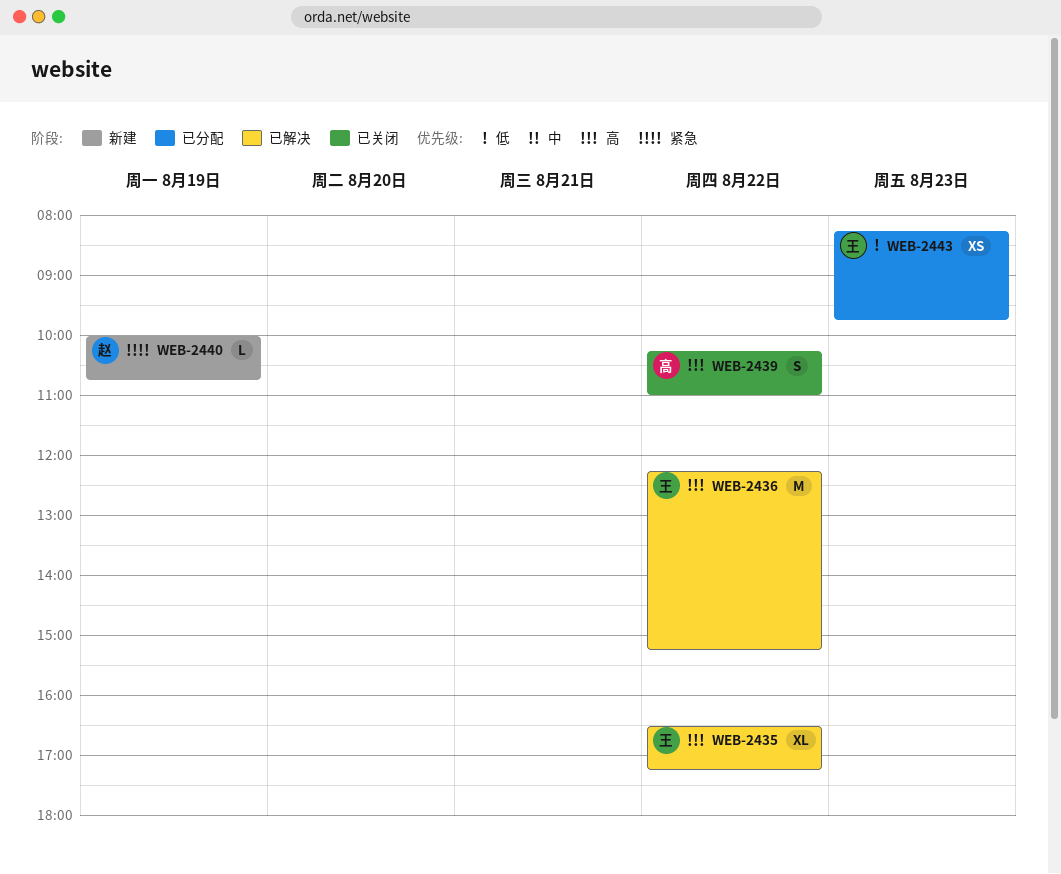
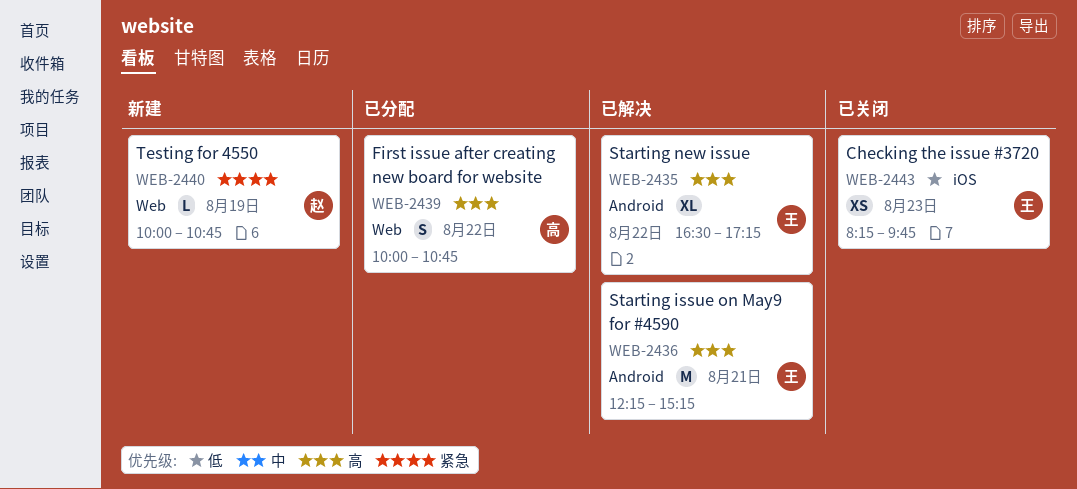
WEB-2436, day: Aug 22 -> Aug 21
WEB-2439, status: 已关闭 -> 已分配
WEB-2439, begins: 10:15 -> 10:00
WEB-2439, ends: 11:00 -> 10:45
WEB-2443, status: 已分配 -> 已关闭

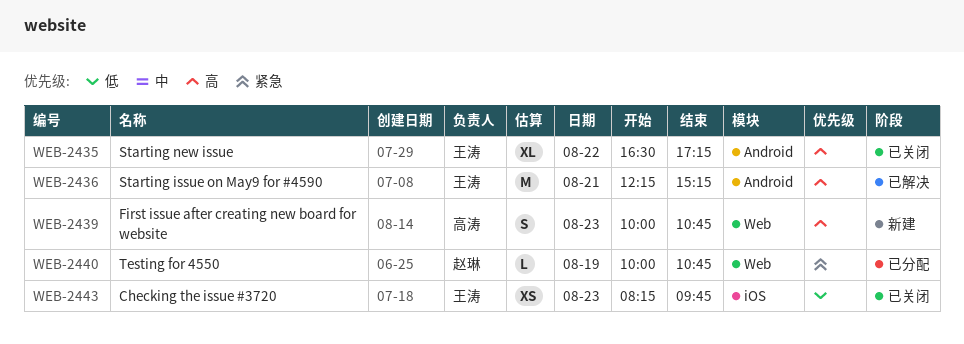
WEB-2435, status: 已解决 -> 已关闭
WEB-2439, status: 已分配 -> 新建
WEB-2439, day: Aug 22 -> Aug 23
WEB-2440, status: 新建 -> 已分配

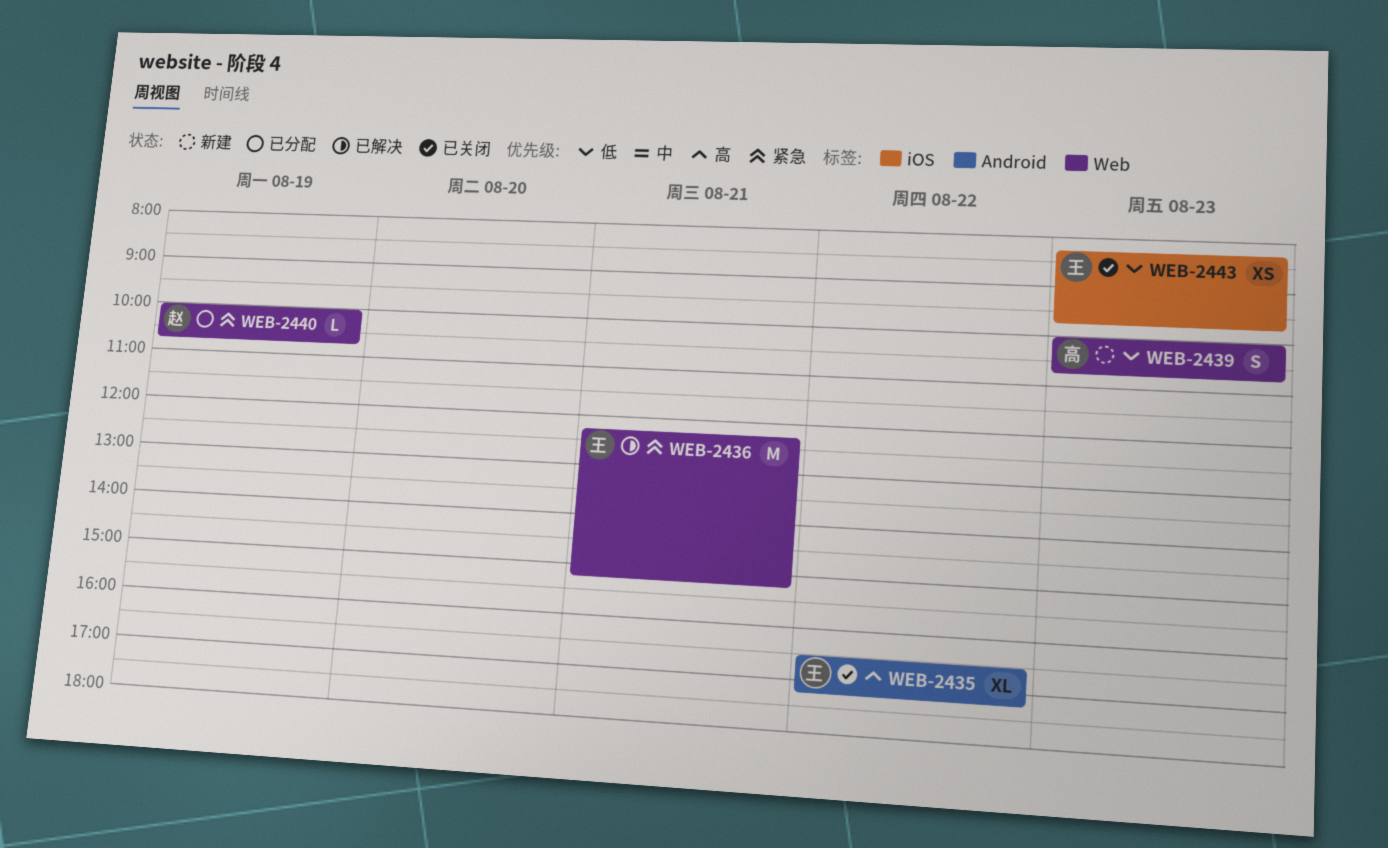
WEB-2436, priority: 高 -> 紧急
WEB-2436, label: Android -> Web
WEB-2439, priority: 高 -> 低

